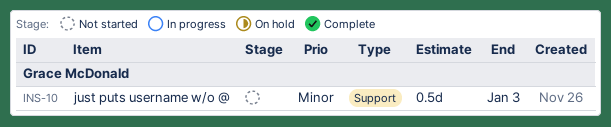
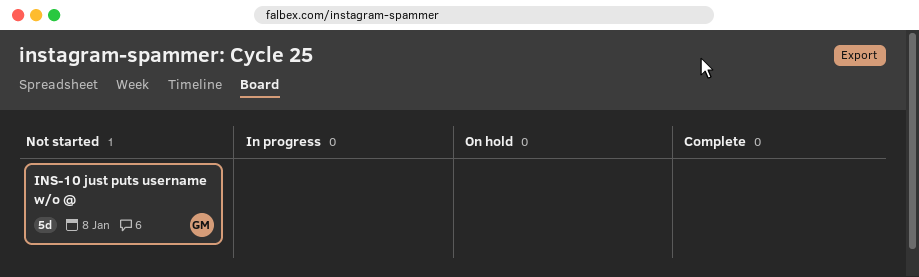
INS-10, estimate: 0.5d -> 5d
INS-10, due: Jan 3 -> Jan 8

